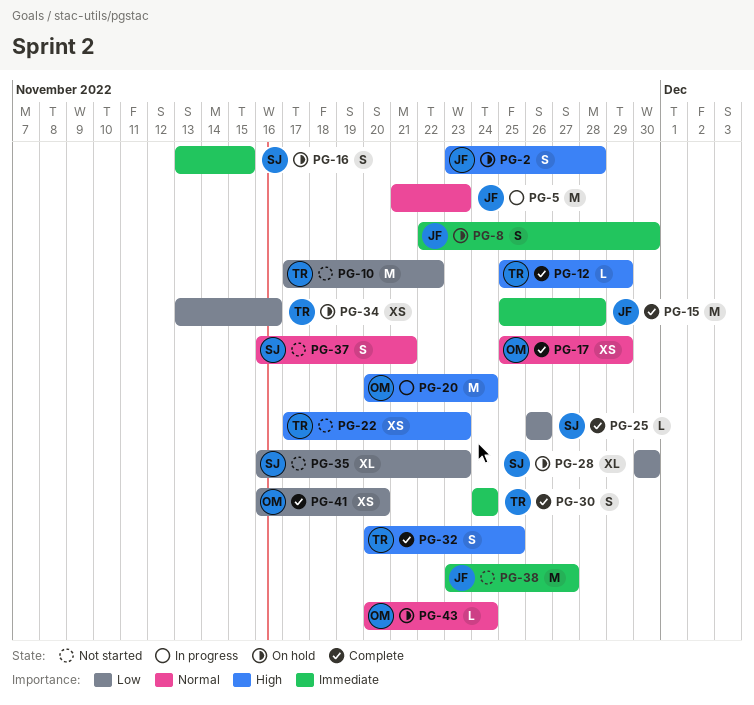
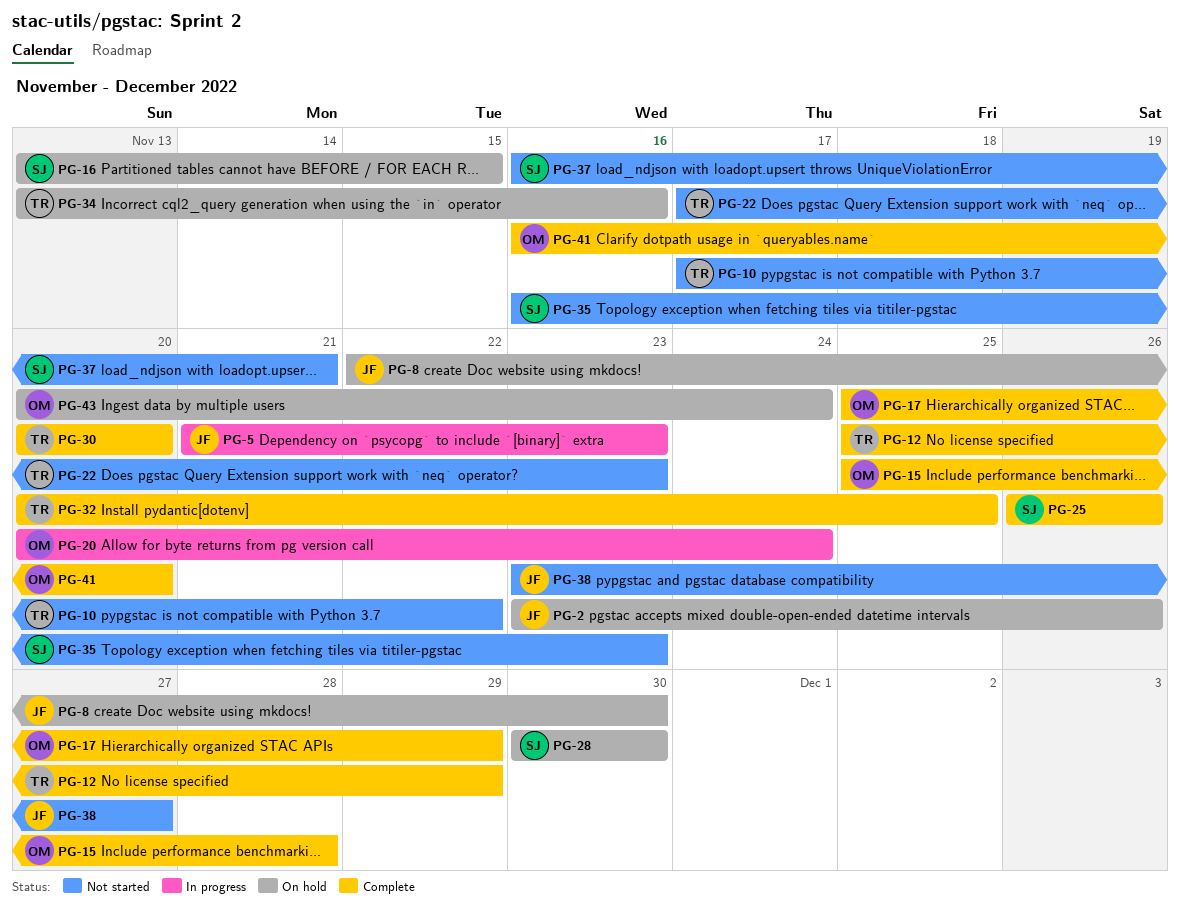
PG-2, due: Nov 28 -> Nov 26
PG-15, owner: JF -> OM
PG-30, start: Nov 24 -> Nov 20
PG-30, due: Nov 24 -> Nov 20

